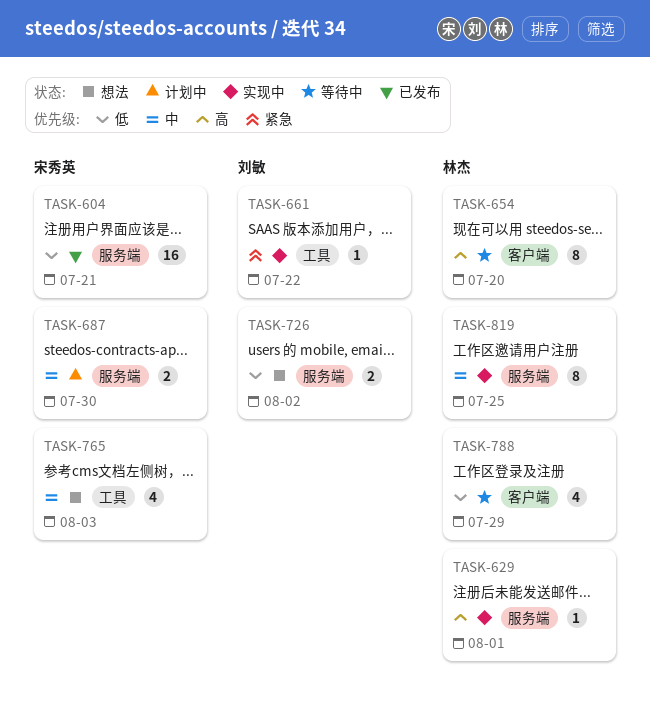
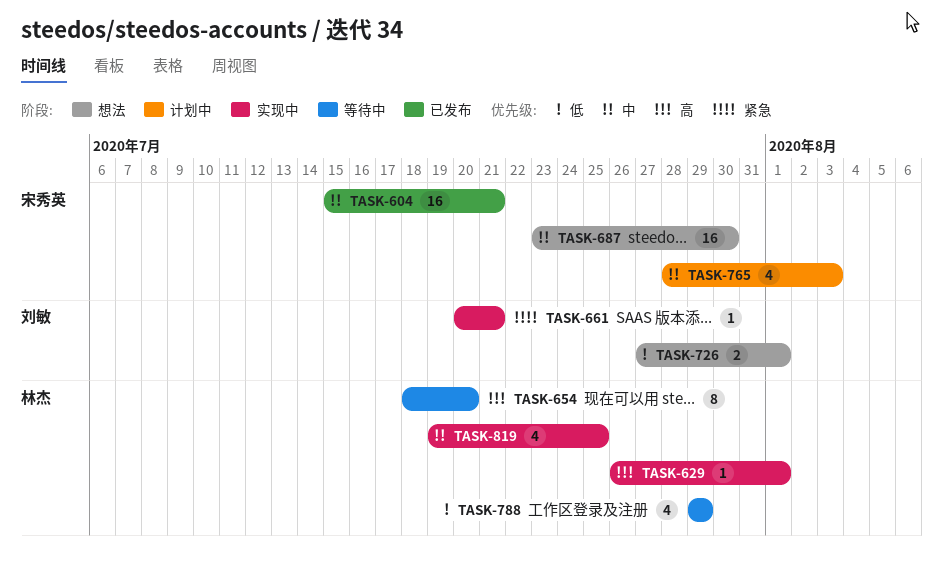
TASK-604, priority: 低 -> 中
TASK-661, due: Jul 22 -> Jul 21
TASK-687, status: 计划中 -> 想法
TASK-687, estimate: 2 -> 16
TASK-726, due: Aug 2 -> Aug 1
TASK-765, status: 想法 -> 计划中
TASK-819, estimate: 8 -> 4

